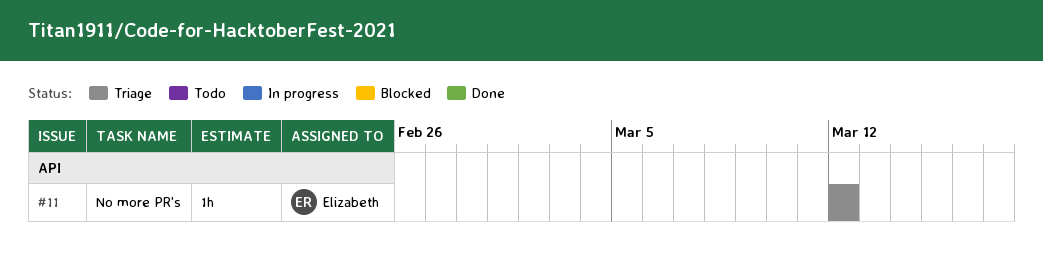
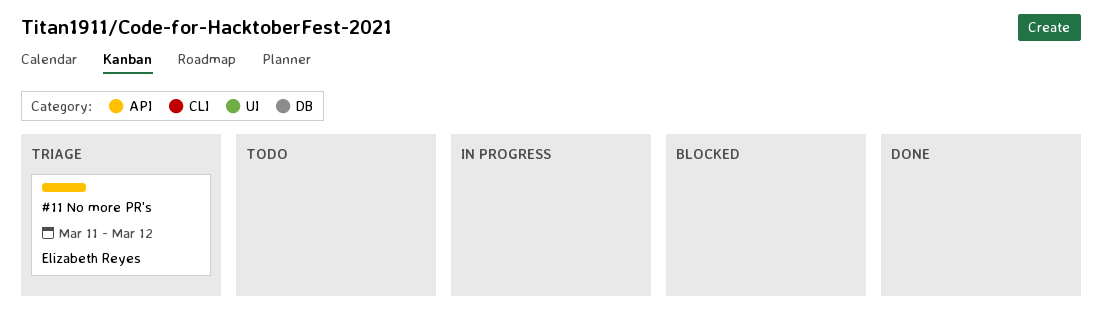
#11, start: Mar 12 -> Mar 11

